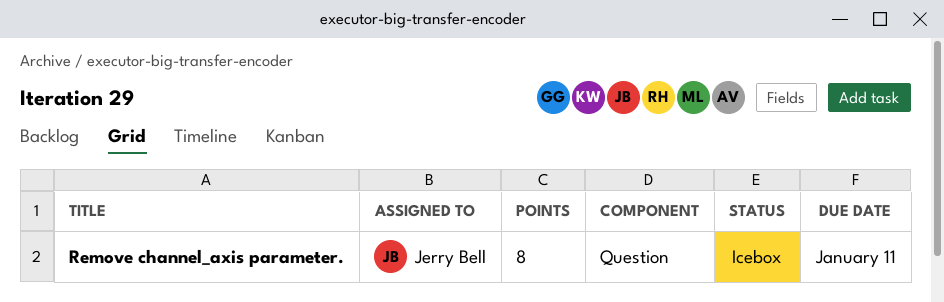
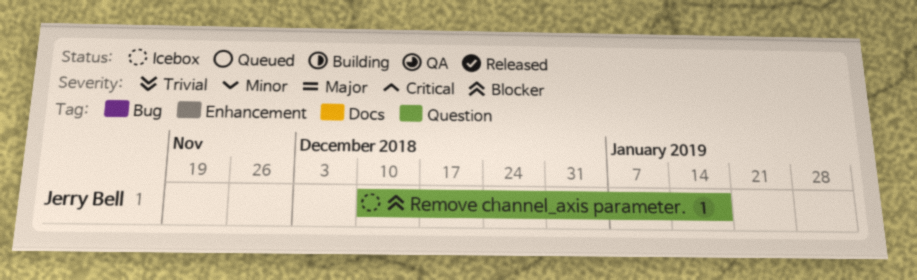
Remove channel_axis parameter., estimate: 8 -> 1
Remove channel_axis parameter., due: Jan 11 -> Jan 18

